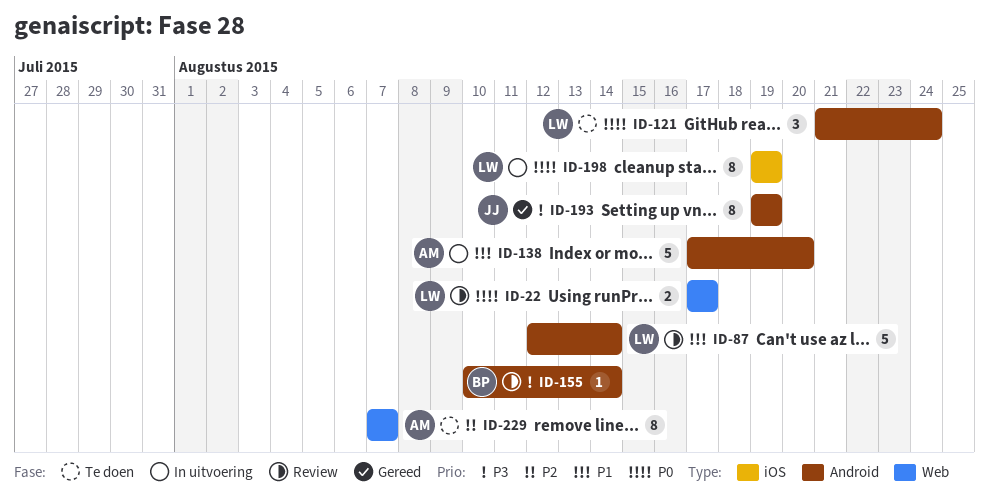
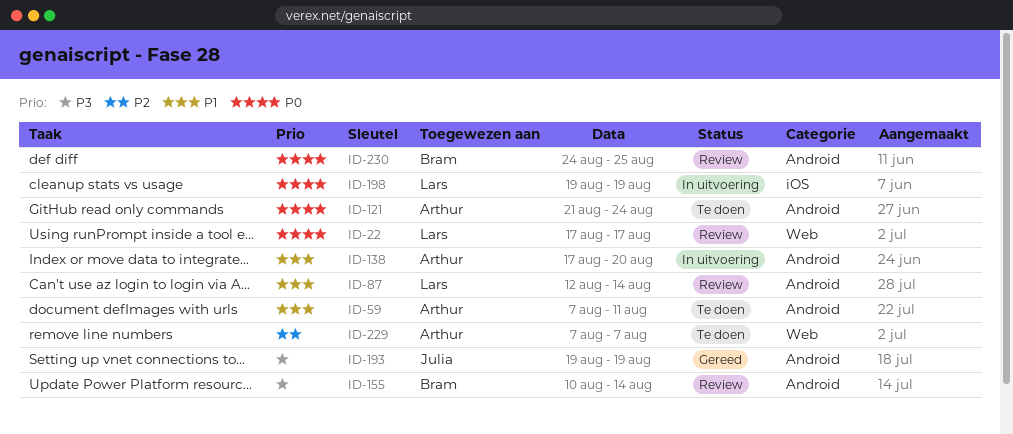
ID-59: none -> present
ID-121, owner: Lars -> Arthur
ID-230: none -> present

